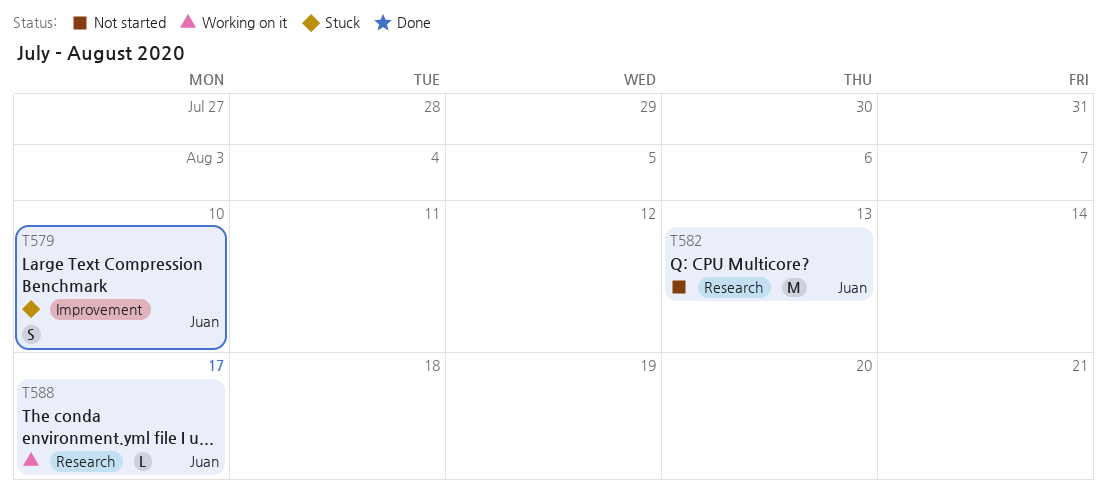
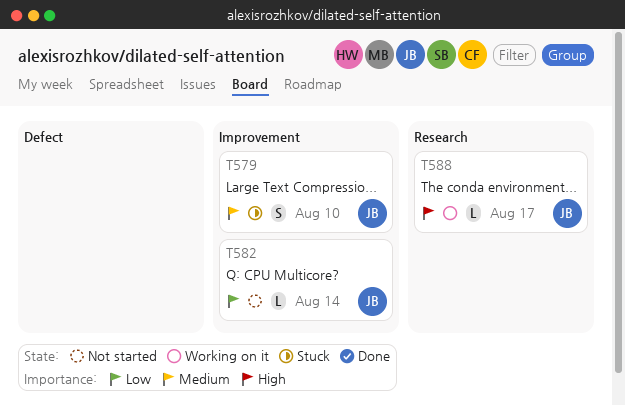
T582, label: Research -> Improvement
T582, estimate: M -> L
T582, due: Aug 13 -> Aug 14

